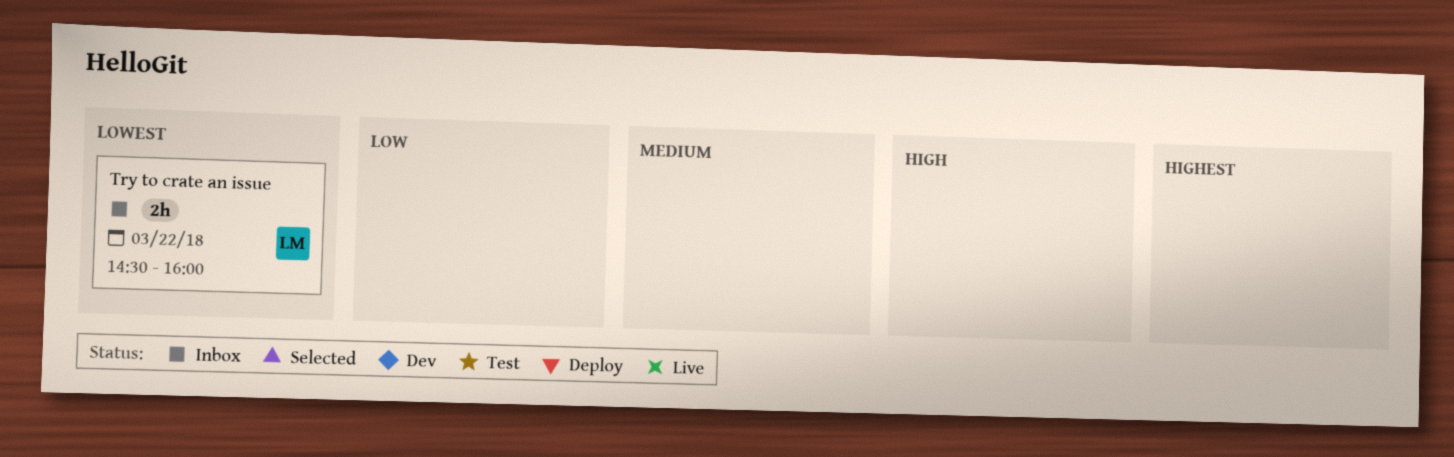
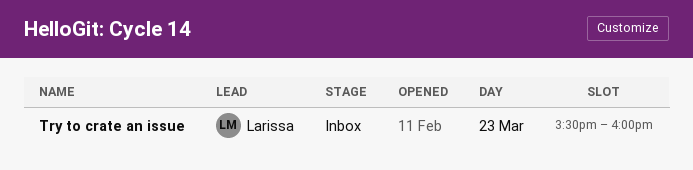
Try to crate an issue, day: Mar 22 -> Mar 23
Try to crate an issue, begins: 14:30 -> 15:30

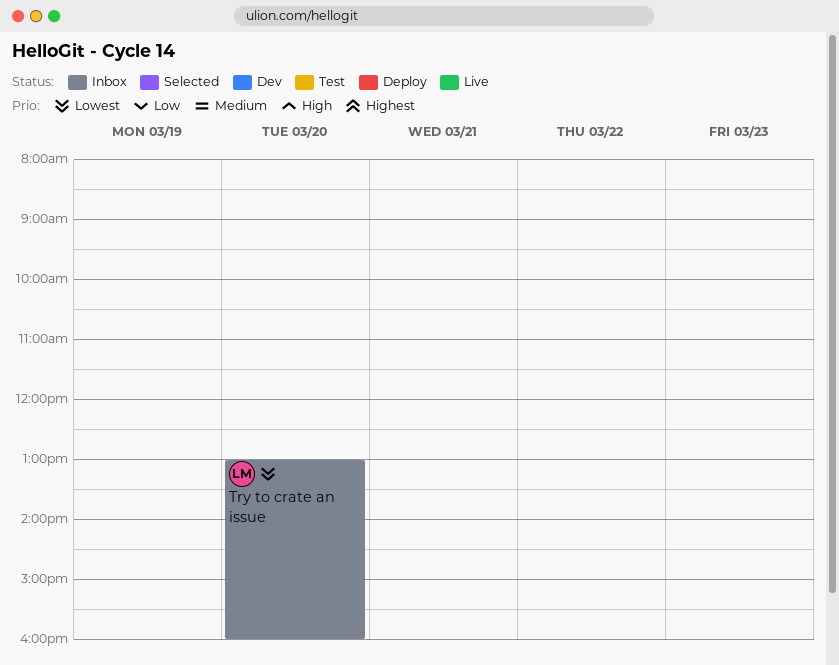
Try to crate an issue, day: Mar 23 -> Mar 20
Try to crate an issue, begins: 15:30 -> 13:00

